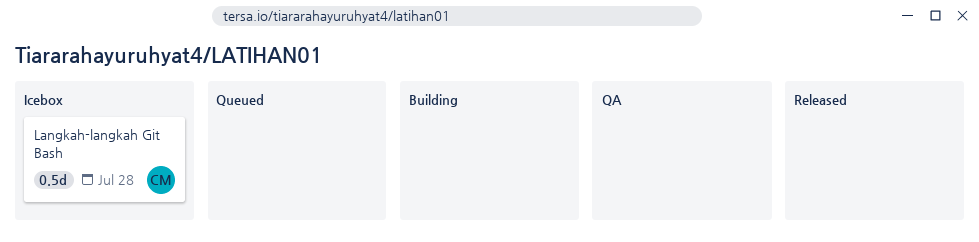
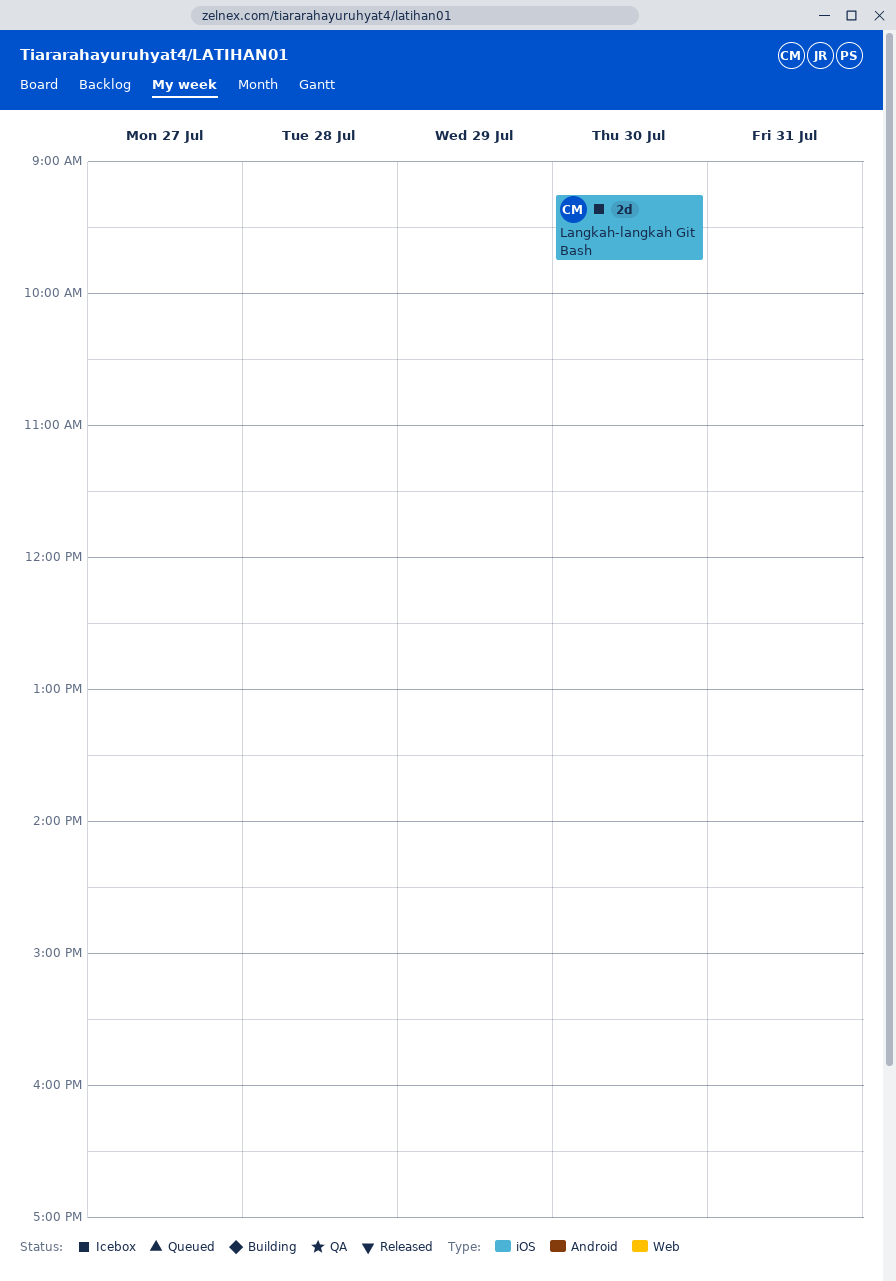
Langkah-langkah Git Bash, estimate: 0.5d -> 2d
Langkah-langkah Git Bash, day: Jul 28 -> Jul 30

